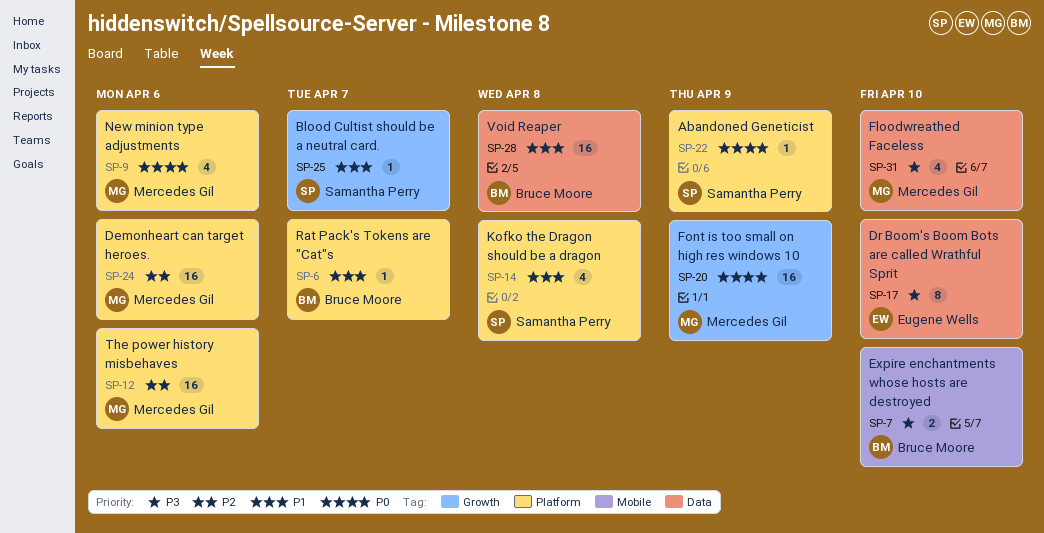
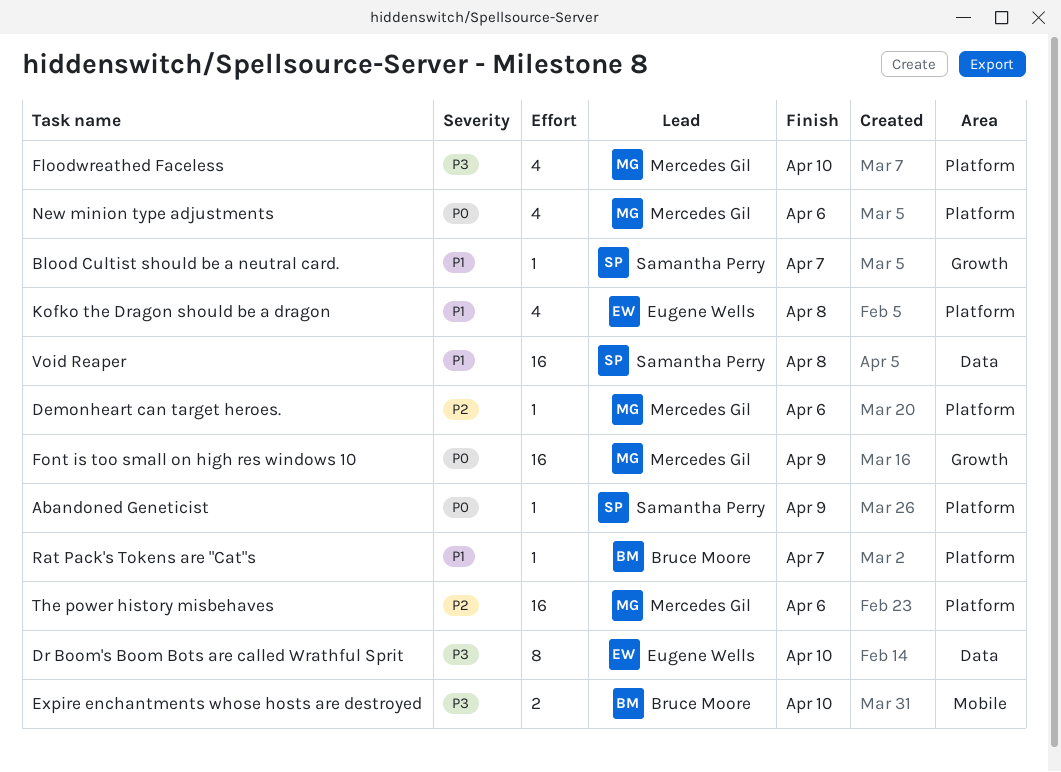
Demonheart can target heroes., estimate: 16 -> 1
Floodwreathed Faceless, label: Data -> Platform
Kofko the Dragon should be a dragon, owner: Samantha Perry -> Eugene Wells
Void Reaper, owner: Bruce Moore -> Samantha Perry

